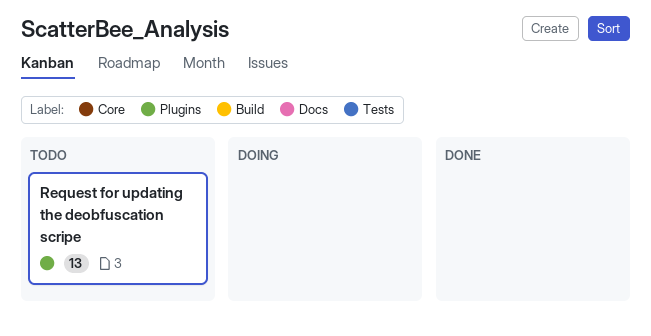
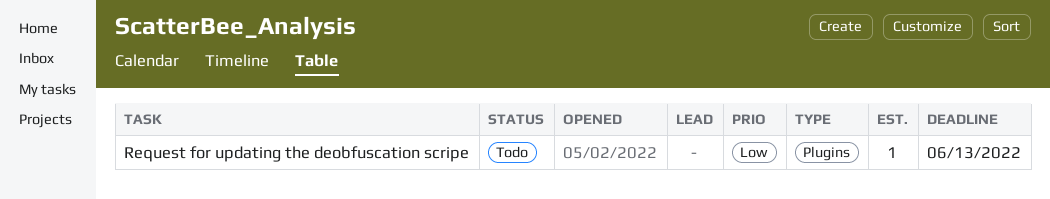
Request for updating the deobfuscation scripe, estimate: 13 -> 1

